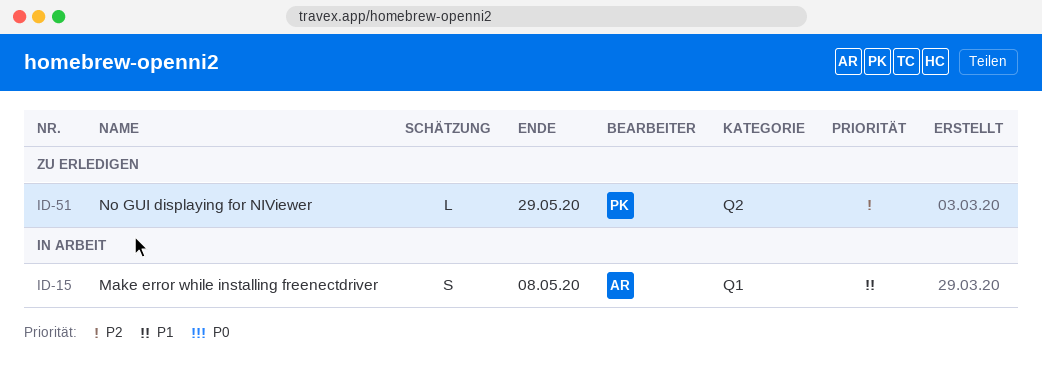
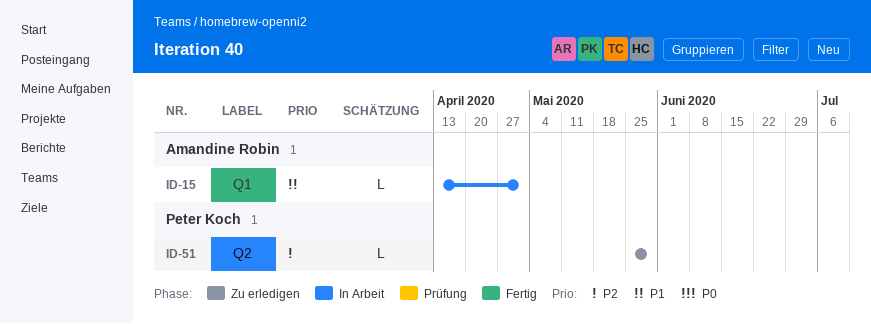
ID-15, estimate: S -> L
ID-15, due: May 8 -> May 1

